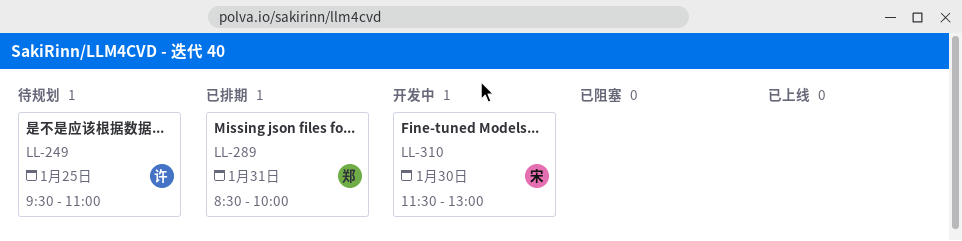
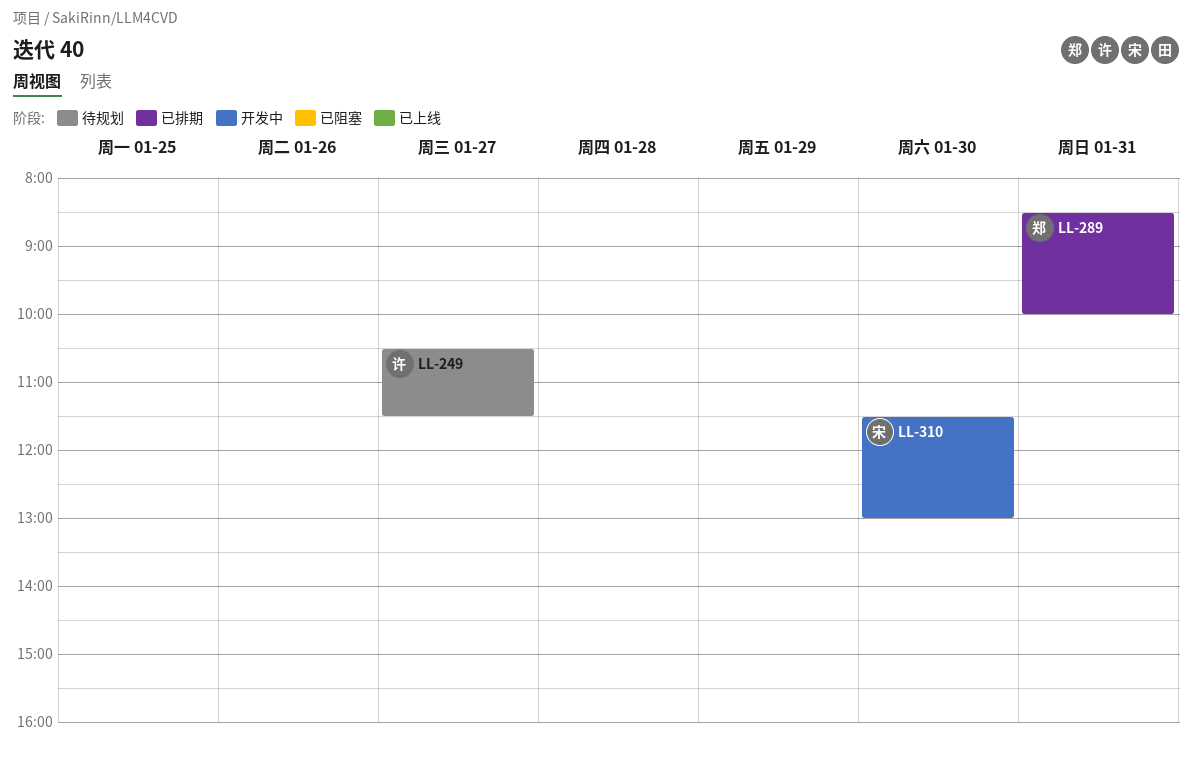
LL-249, day: Jan 25 -> Jan 27
LL-249, begins: 09:30 -> 10:30
LL-249, ends: 11:00 -> 11:30

